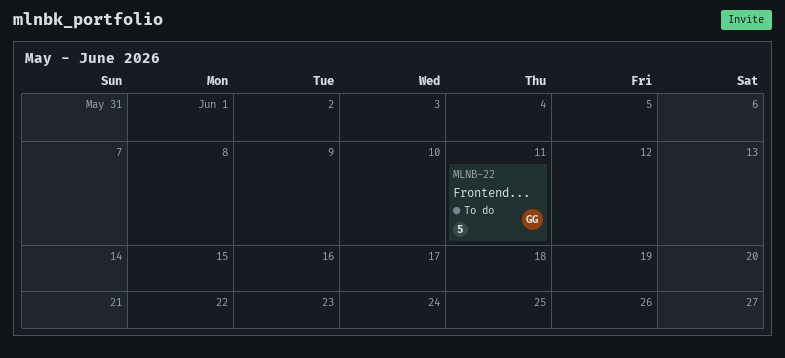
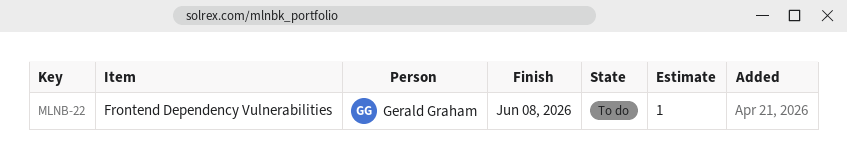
MLNB-22, estimate: 5 -> 1
MLNB-22, due: Jun 11 -> Jun 8

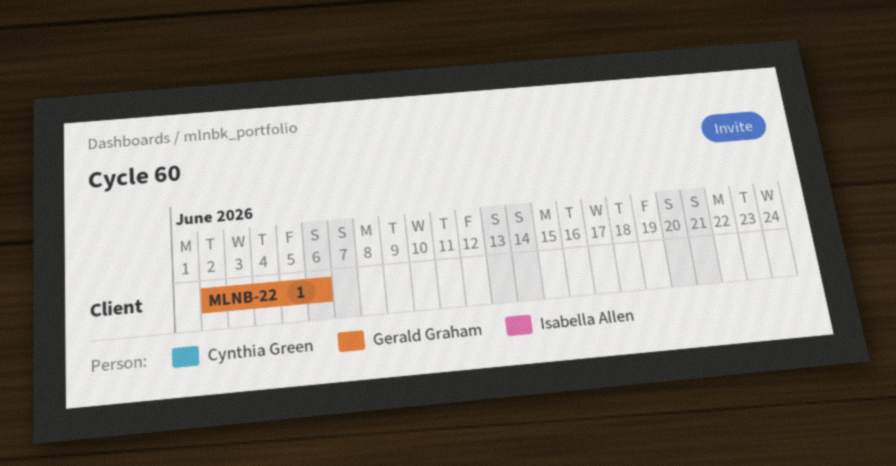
MLNB-22, due: Jun 8 -> Jun 6

